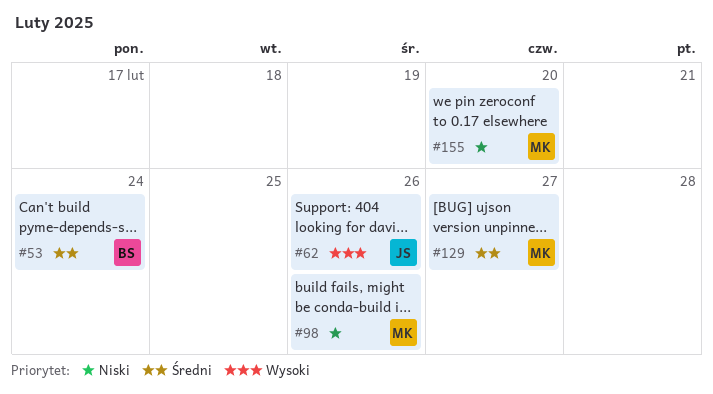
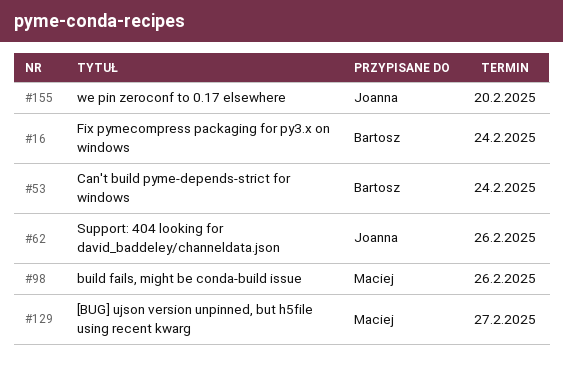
#16: none -> present
#155, owner: Maciej -> Joanna

